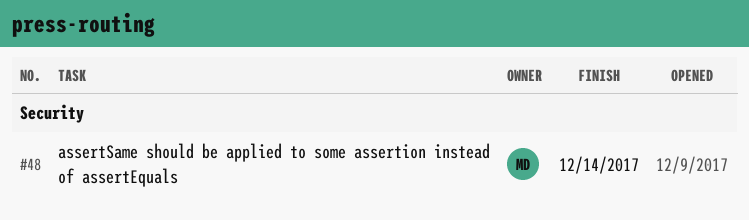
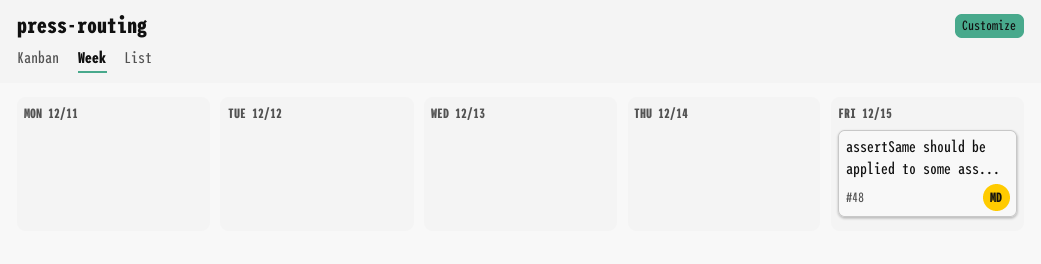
#48, due: Dec 14 -> Dec 15

